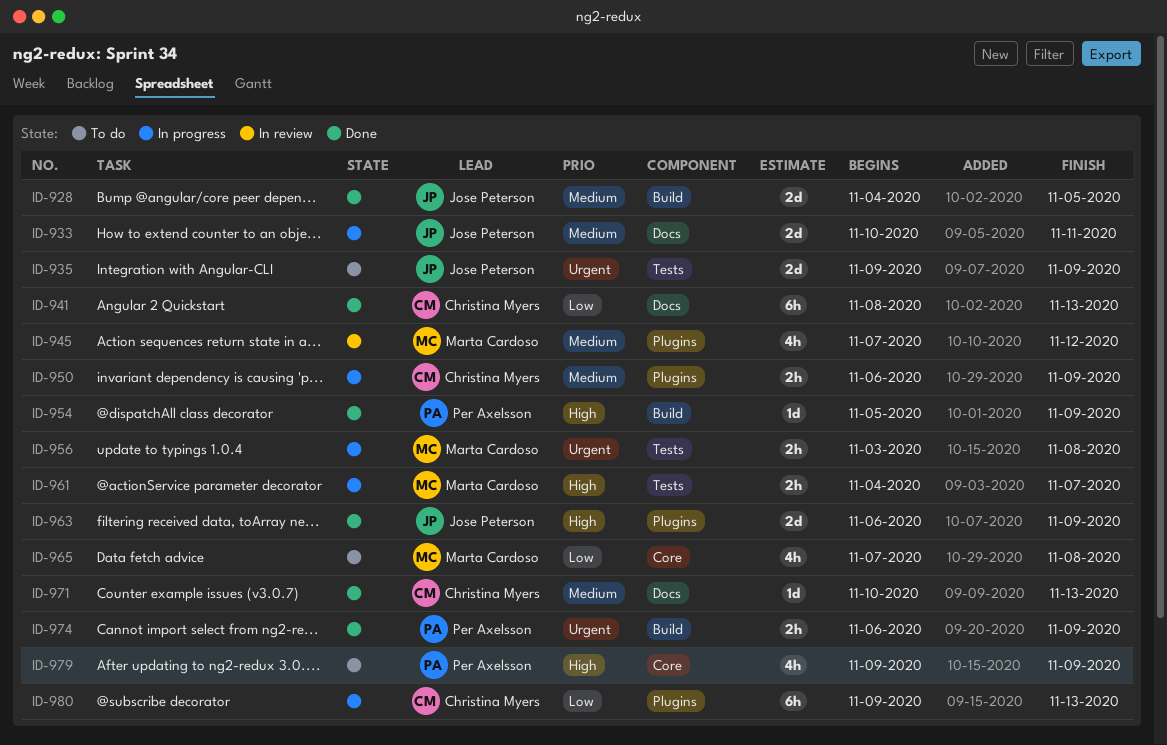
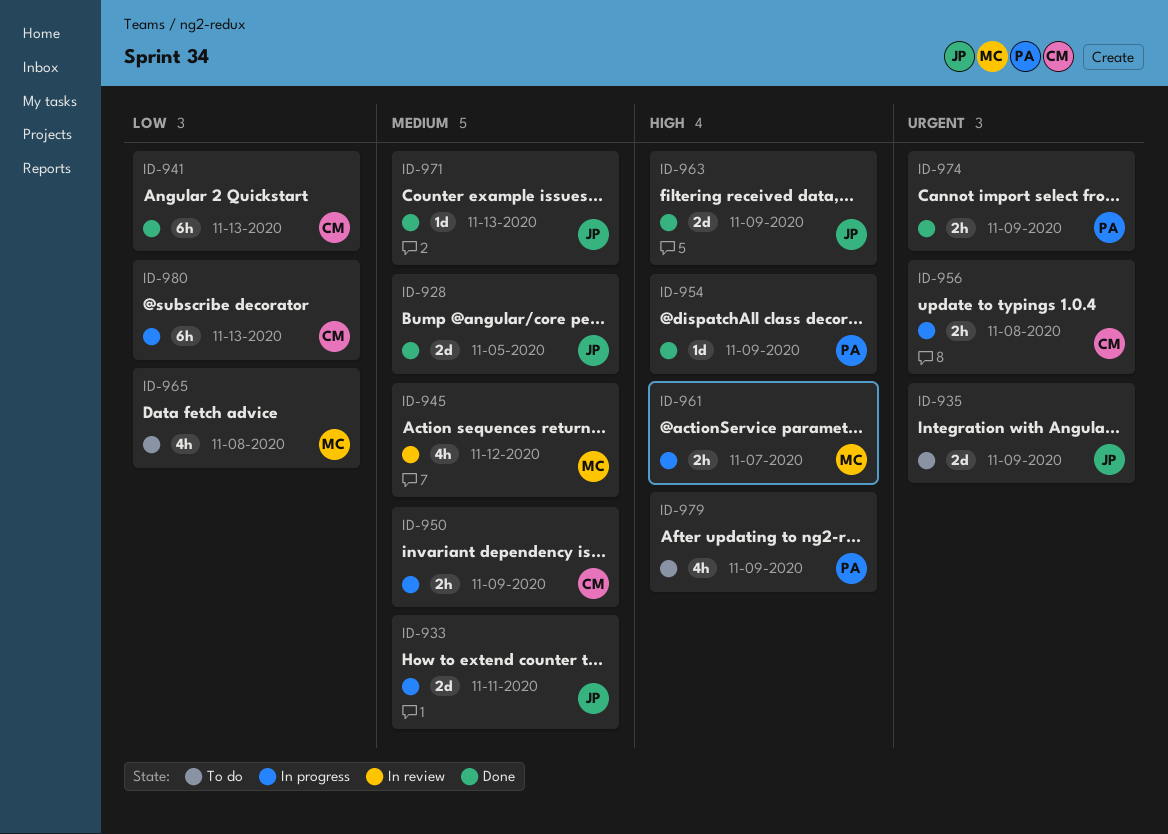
ID-956, owner: Marta Cardoso -> Christina Myers
ID-971, owner: Christina Myers -> Jose Peterson

